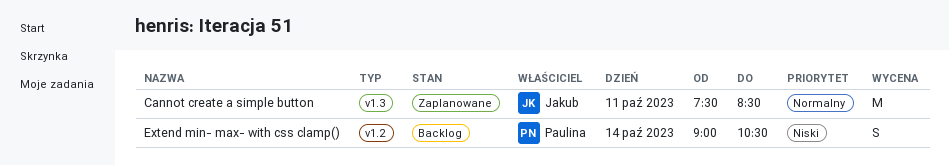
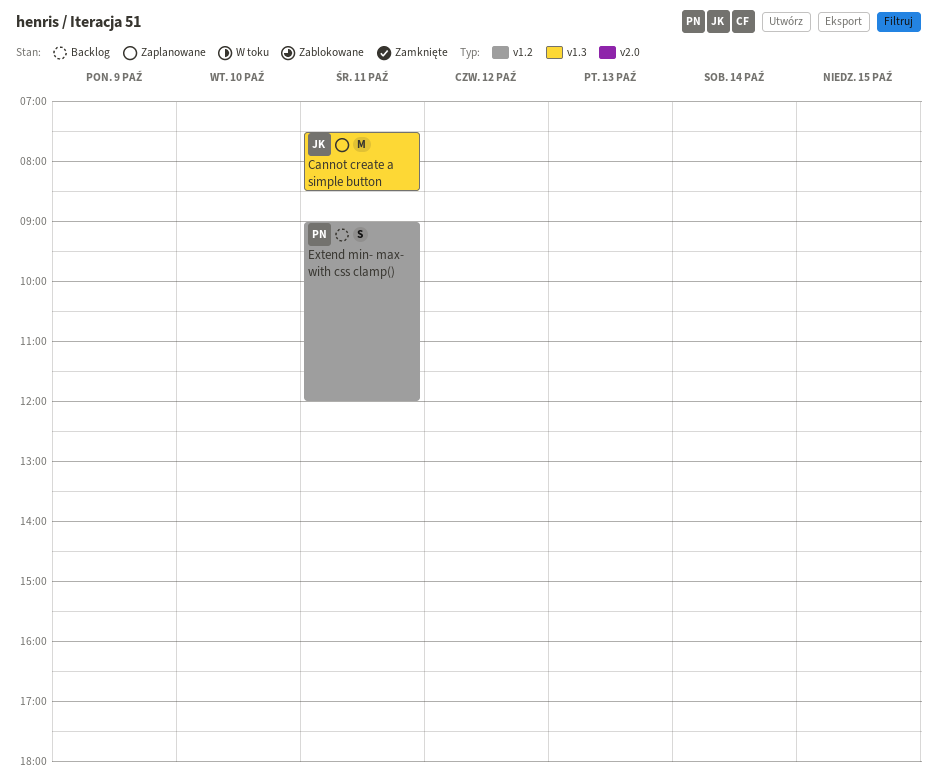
Extend min- max- with css clamp(), day: Oct 14 -> Oct 11
Extend min- max- with css clamp(), ends: 10:30 -> 12:00

